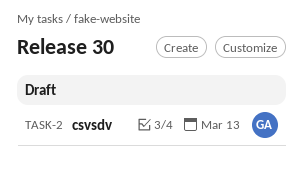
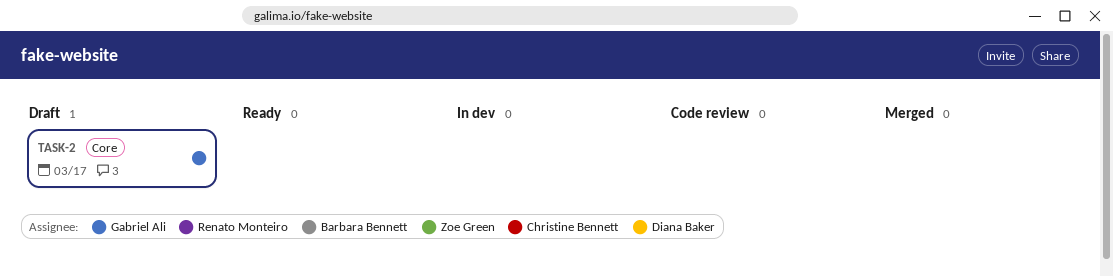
TASK-2, due: Mar 13 -> Mar 17

